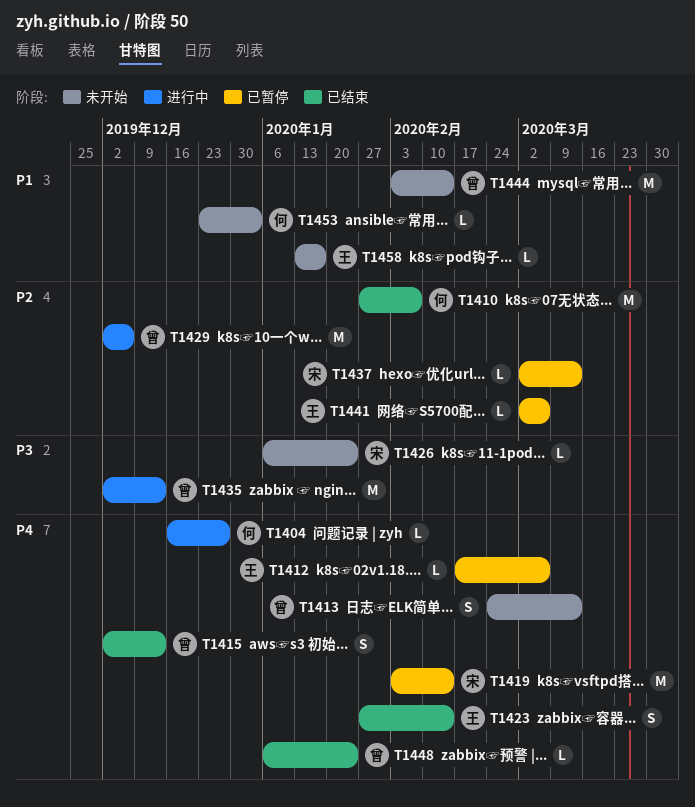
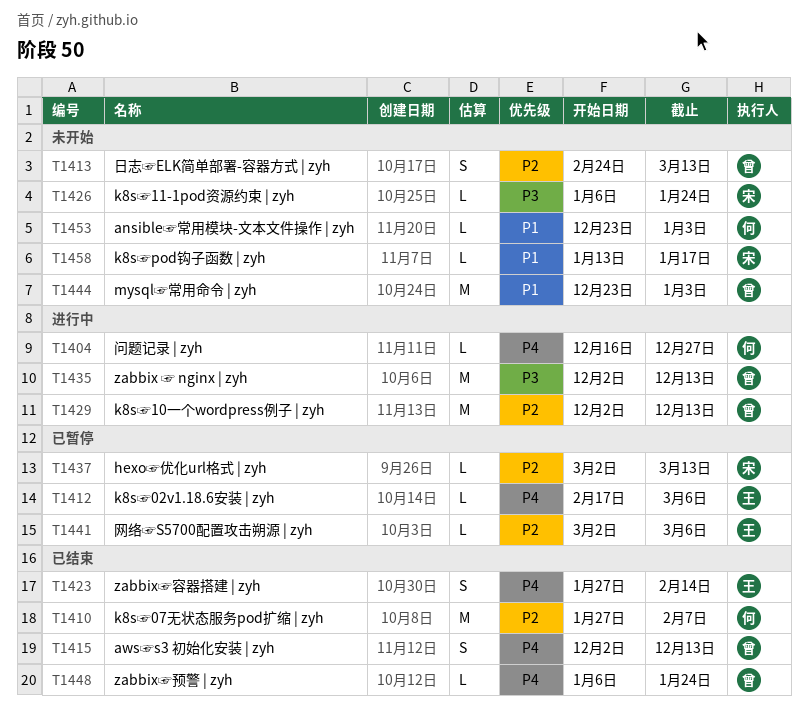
T1413, priority: P4 -> P2
T1419: present -> none
T1429, due: Dec 6 -> Dec 13
T1444, start: Feb 3 -> Dec 23
T1444, due: Feb 14 -> Jan 3
T1458, owner: 王 -> 宋

